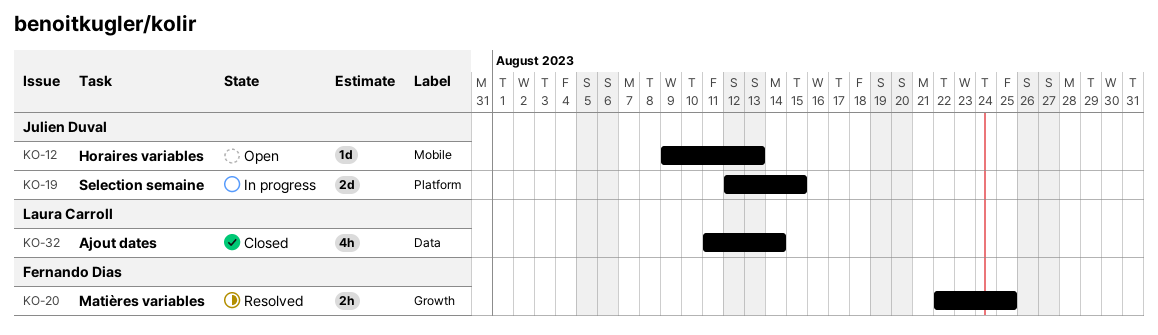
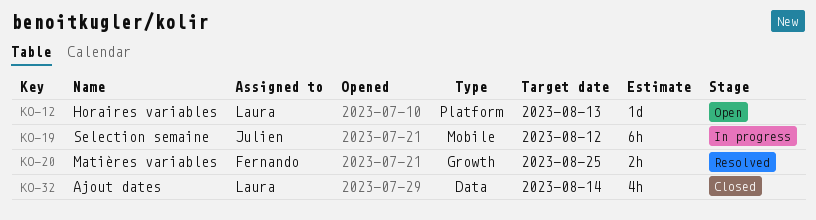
KO-12, owner: Julien Duval -> Laura Carroll
KO-12, label: Mobile -> Platform
KO-19, label: Platform -> Mobile
KO-19, estimate: 2d -> 6h
KO-19, due: Aug 15 -> Aug 12

